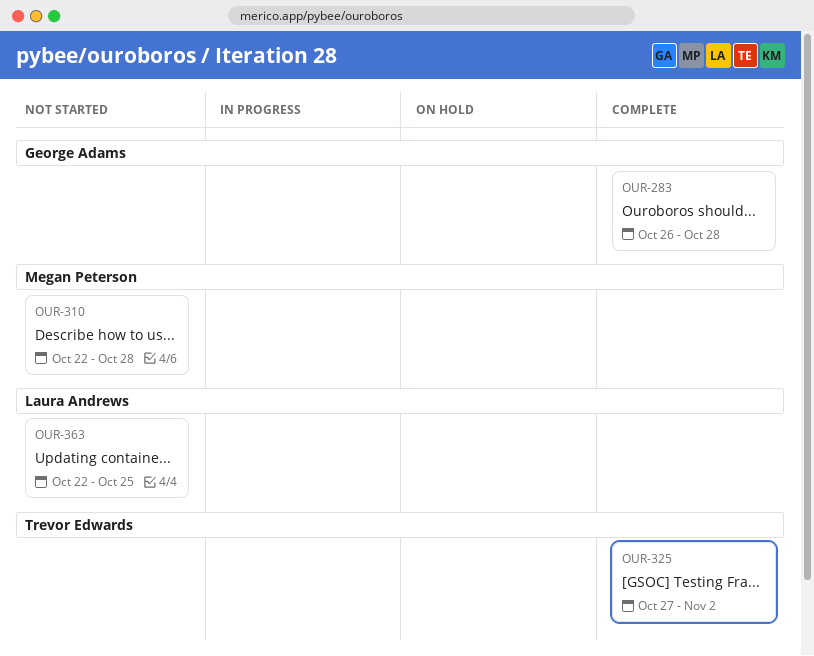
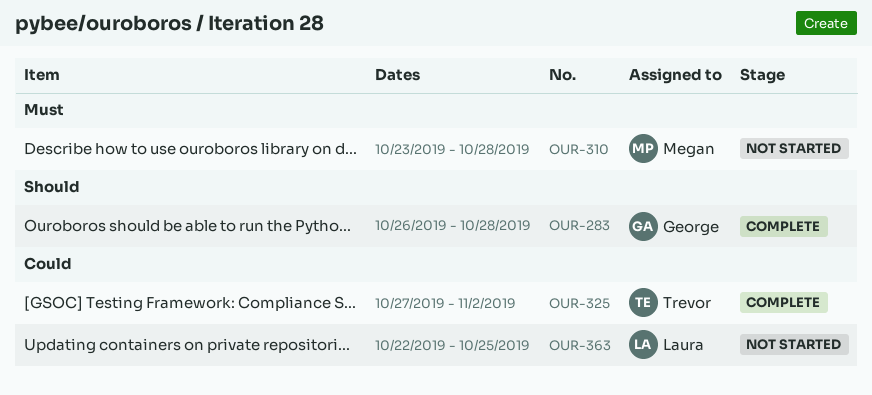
OUR-310, start: Oct 22 -> Oct 23

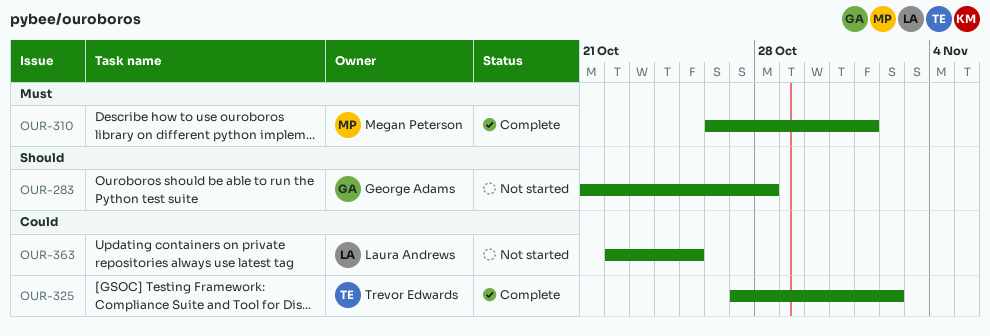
OUR-283, status: Complete -> Not started
OUR-283, start: Oct 26 -> Oct 21
OUR-310, status: Not started -> Complete
OUR-310, start: Oct 23 -> Oct 26
OUR-310, due: Oct 28 -> Nov 1

